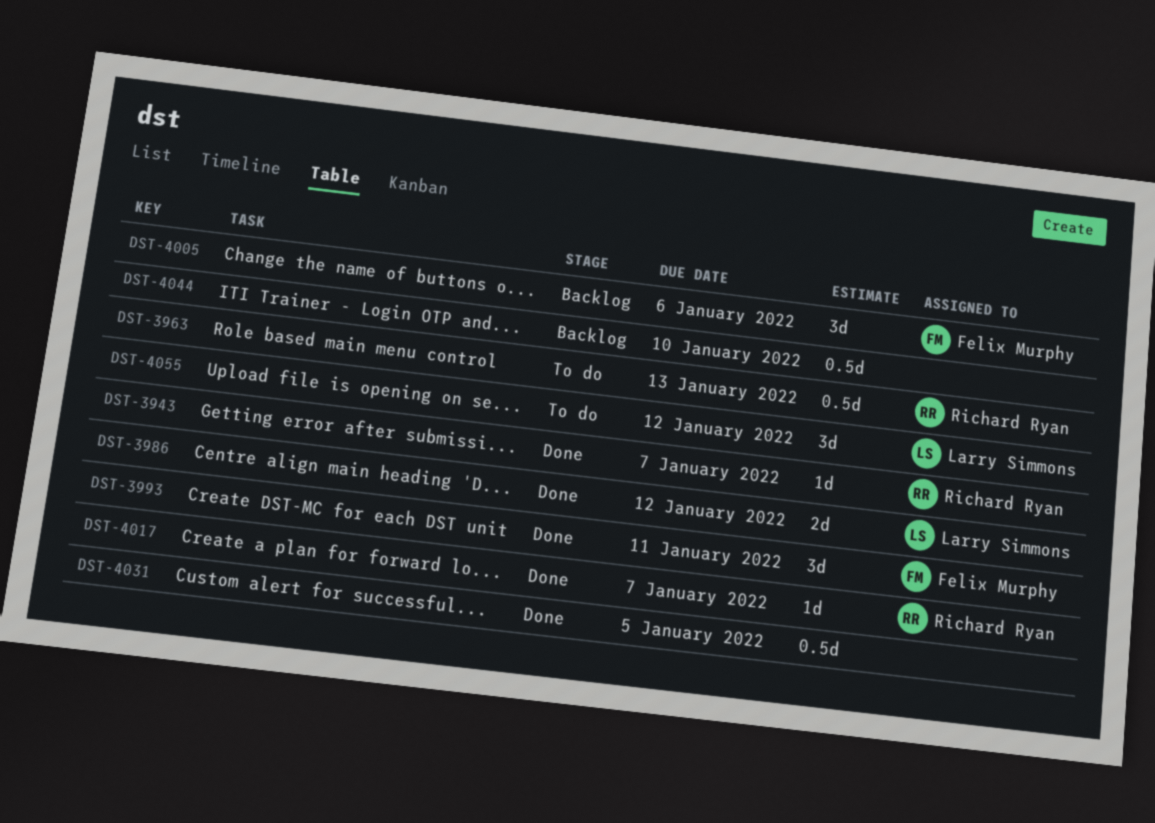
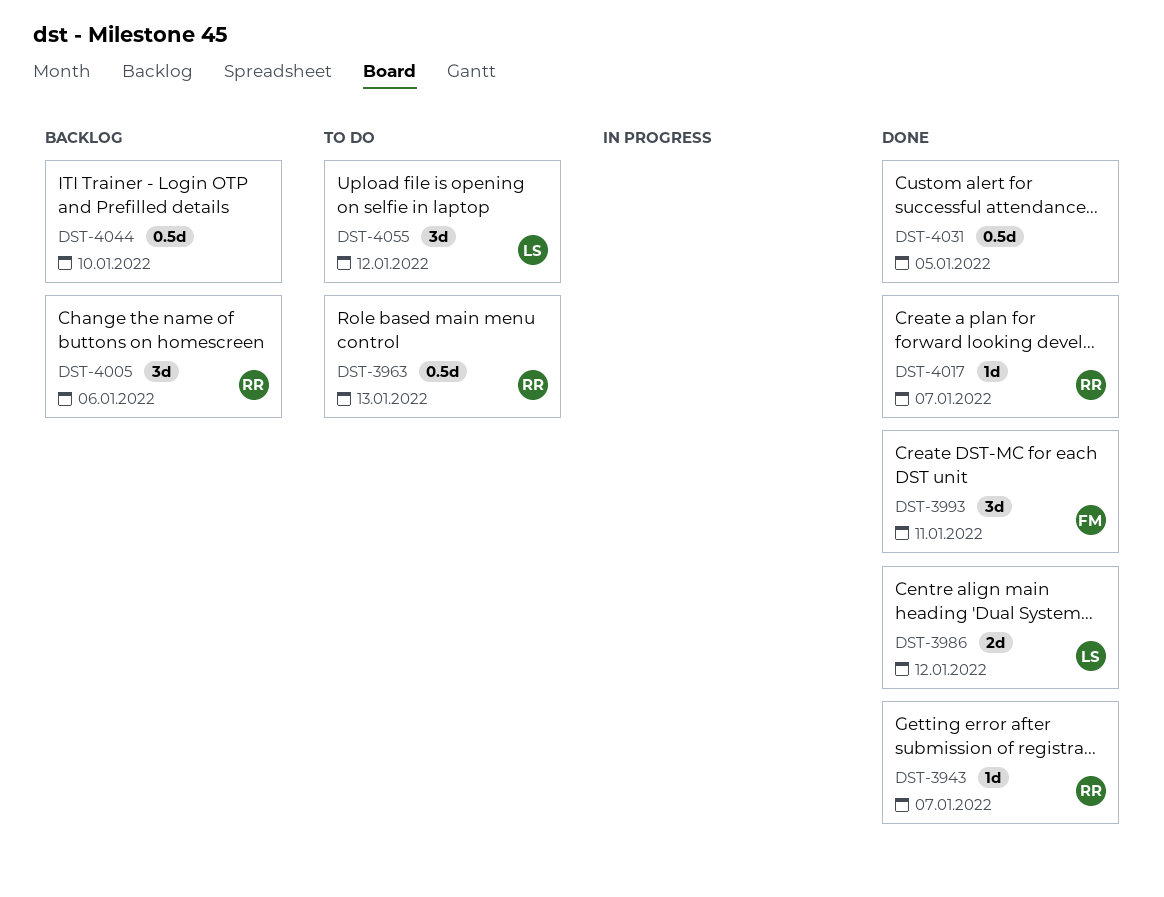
DST-4005, owner: Felix Murphy -> Richard Ryan

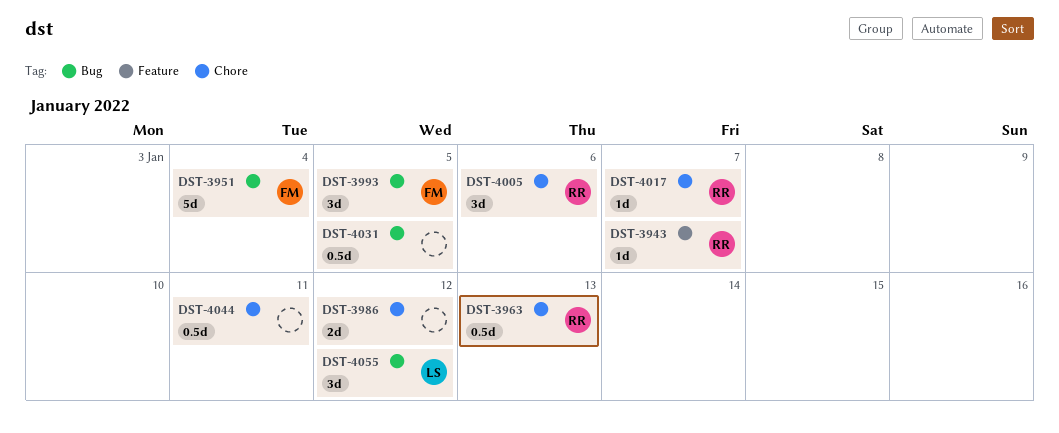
DST-3951: none -> present
DST-3986, owner: LS -> none
DST-3993, due: Jan 11 -> Jan 5
DST-4044, due: Jan 10 -> Jan 11

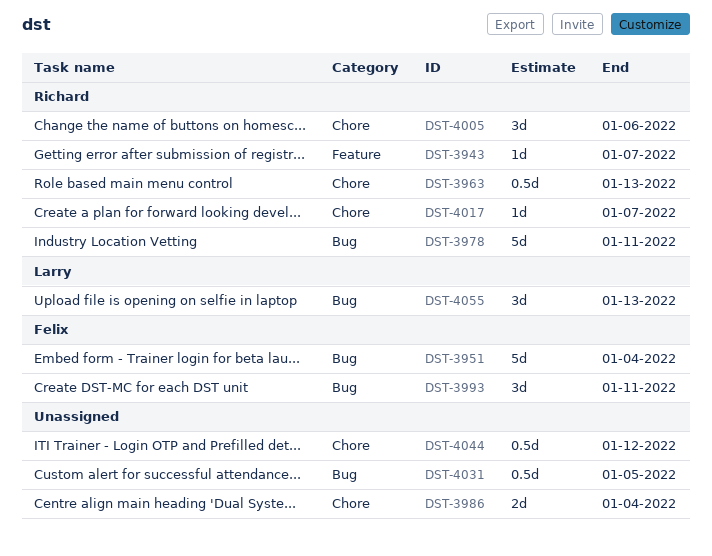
DST-3978: none -> present
DST-3986, due: Jan 12 -> Jan 4
DST-3993, due: Jan 5 -> Jan 11
DST-4044, due: Jan 11 -> Jan 12
DST-4055, due: Jan 12 -> Jan 13

